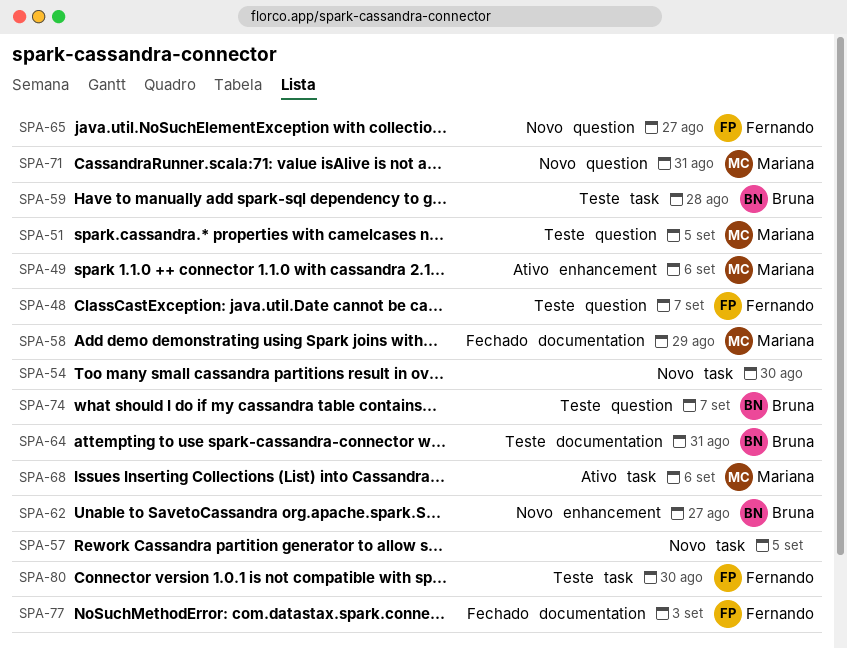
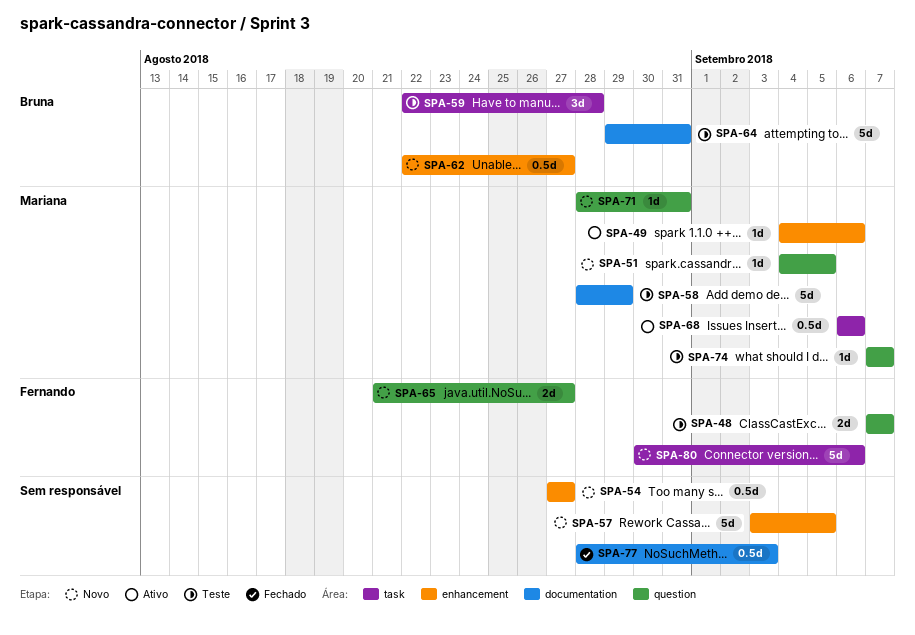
SPA-51, status: Teste -> Novo
SPA-54, label: task -> enhancement
SPA-54, due: Aug 30 -> Aug 27
SPA-57, label: task -> enhancement
SPA-58, status: Fechado -> Teste
SPA-74, owner: Bruna -> Mariana
SPA-77, owner: Fernando -> none
SPA-80, status: Teste -> Novo
SPA-80, due: Aug 30 -> Sep 6

